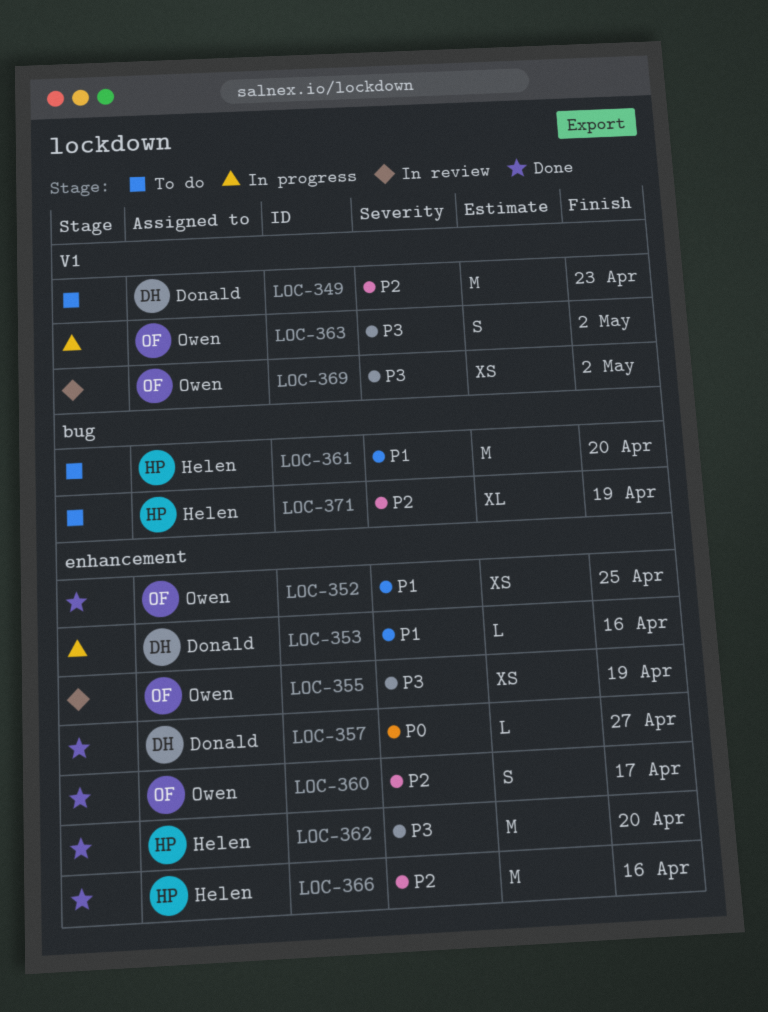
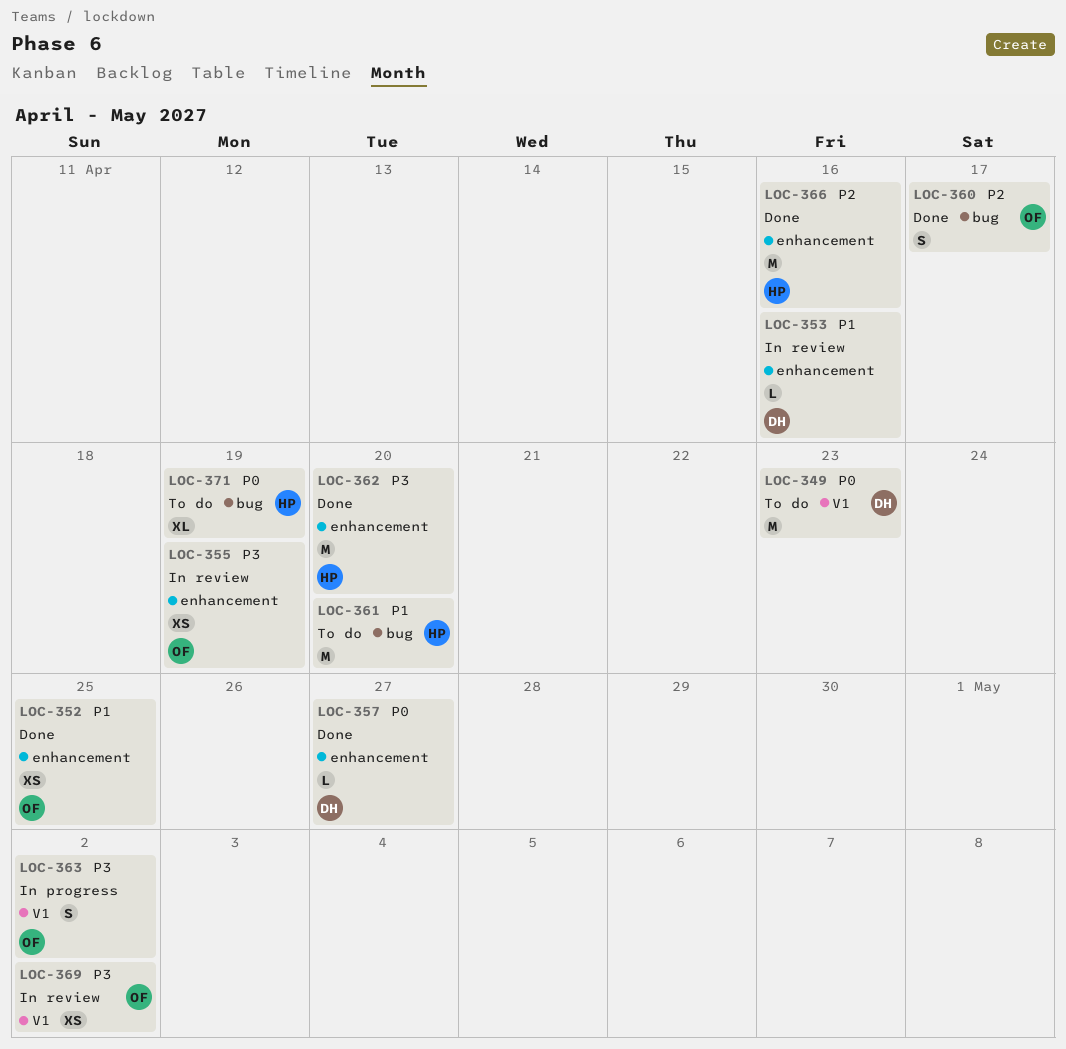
LOC-349, priority: P2 -> P0
LOC-353, status: In progress -> In review
LOC-360, label: enhancement -> bug
LOC-371, priority: P2 -> P0

